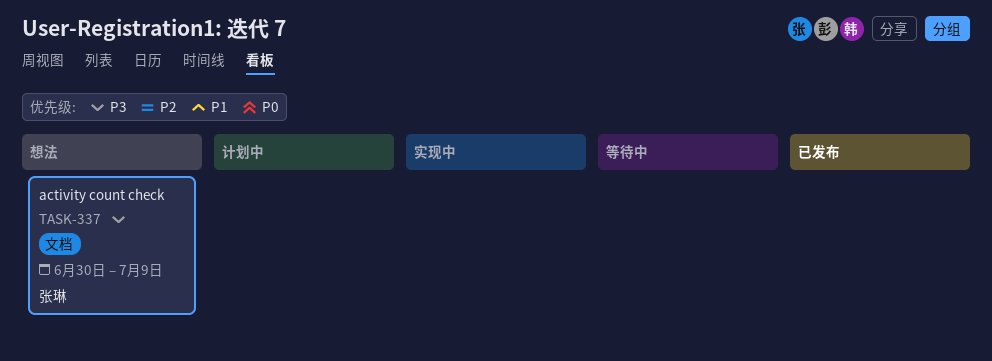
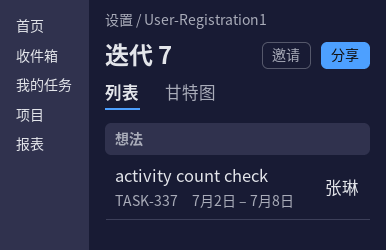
TASK-337, start: Jun 30 -> Jul 2
TASK-337, due: Jul 9 -> Jul 8

